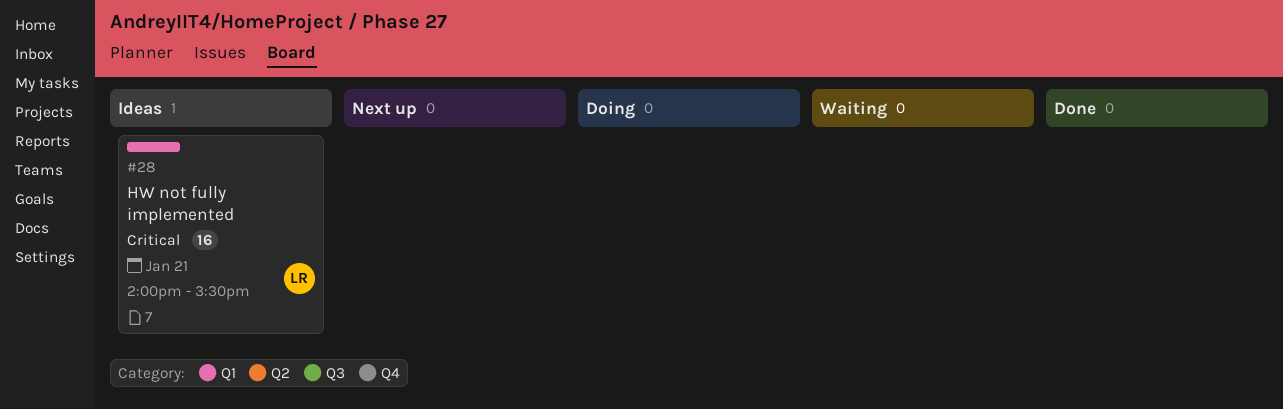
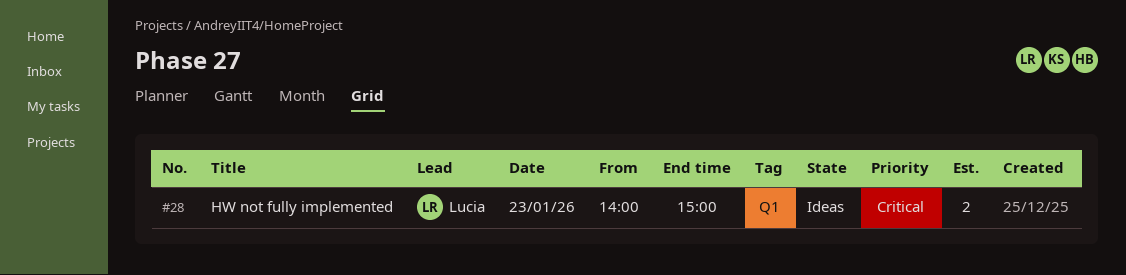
#28, estimate: 16 -> 2
#28, day: Jan 21 -> Jan 23
#28, ends: 15:30 -> 15:00

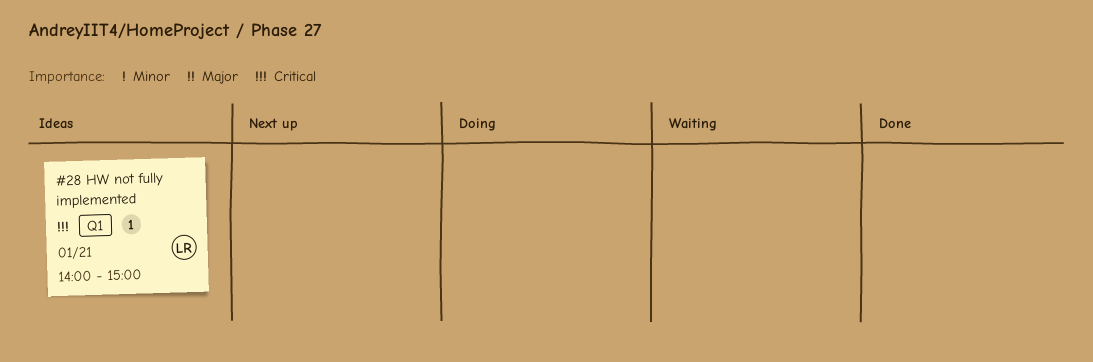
#28, estimate: 2 -> 1
#28, day: Jan 23 -> Jan 21

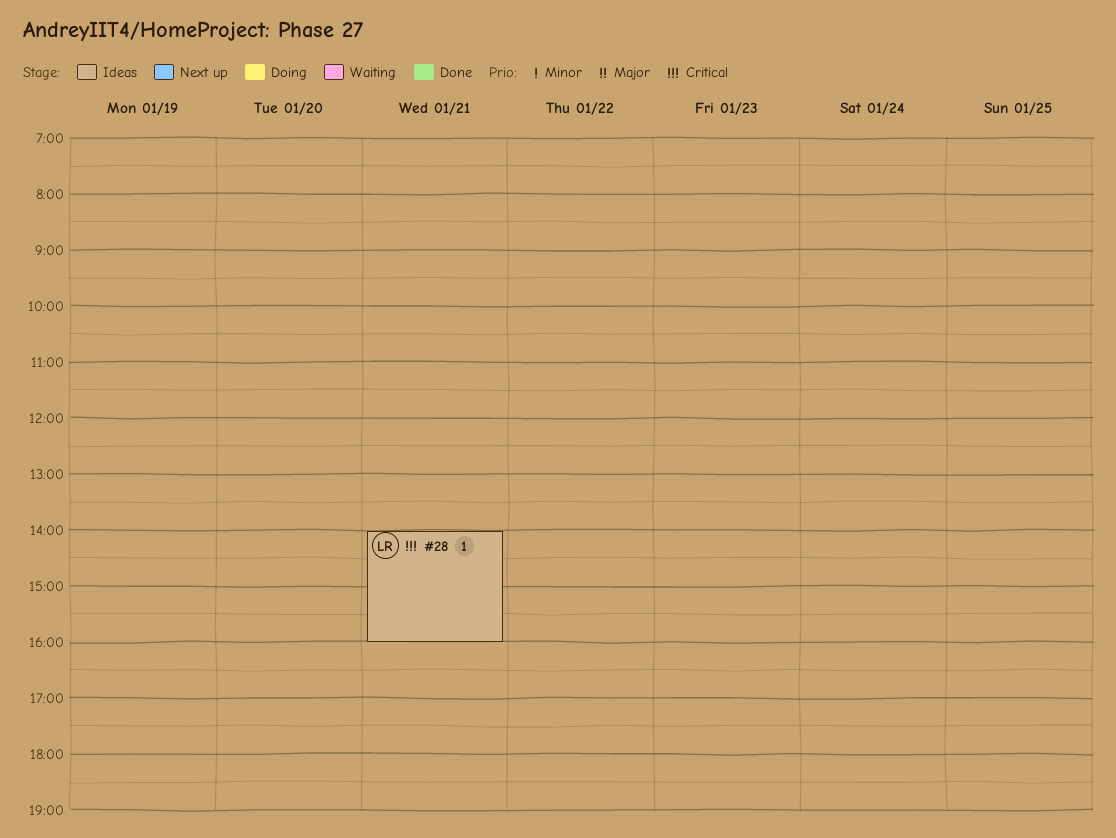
#28, ends: 15:00 -> 16:00

